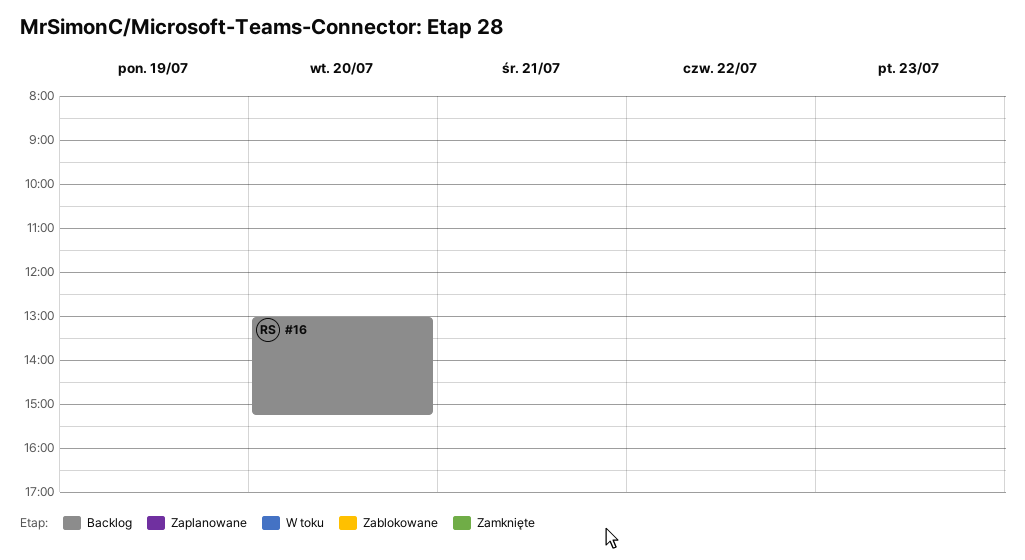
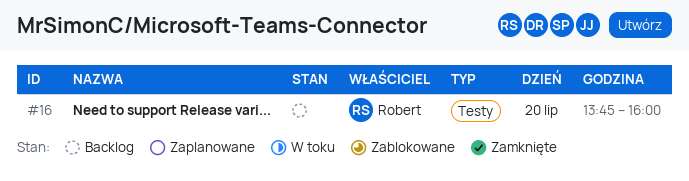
#16, begins: 13:00 -> 13:45
#16, ends: 15:15 -> 16:00

